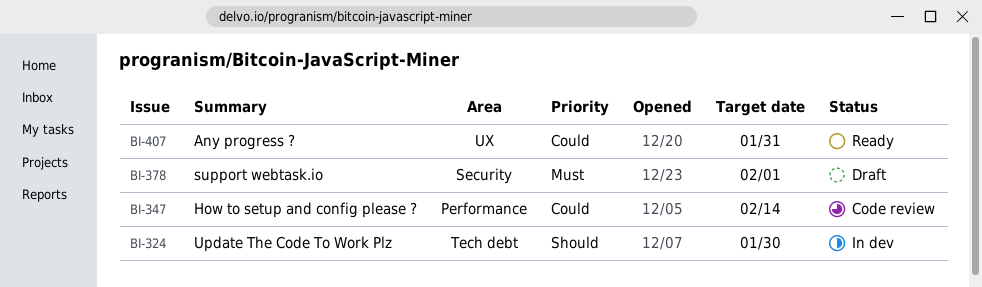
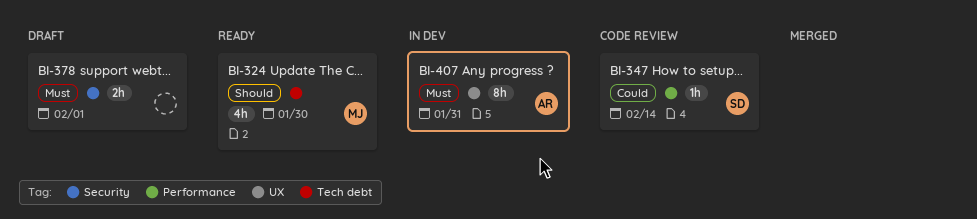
BI-324, status: In dev -> Ready
BI-407, status: Ready -> In dev
BI-407, priority: Could -> Must

